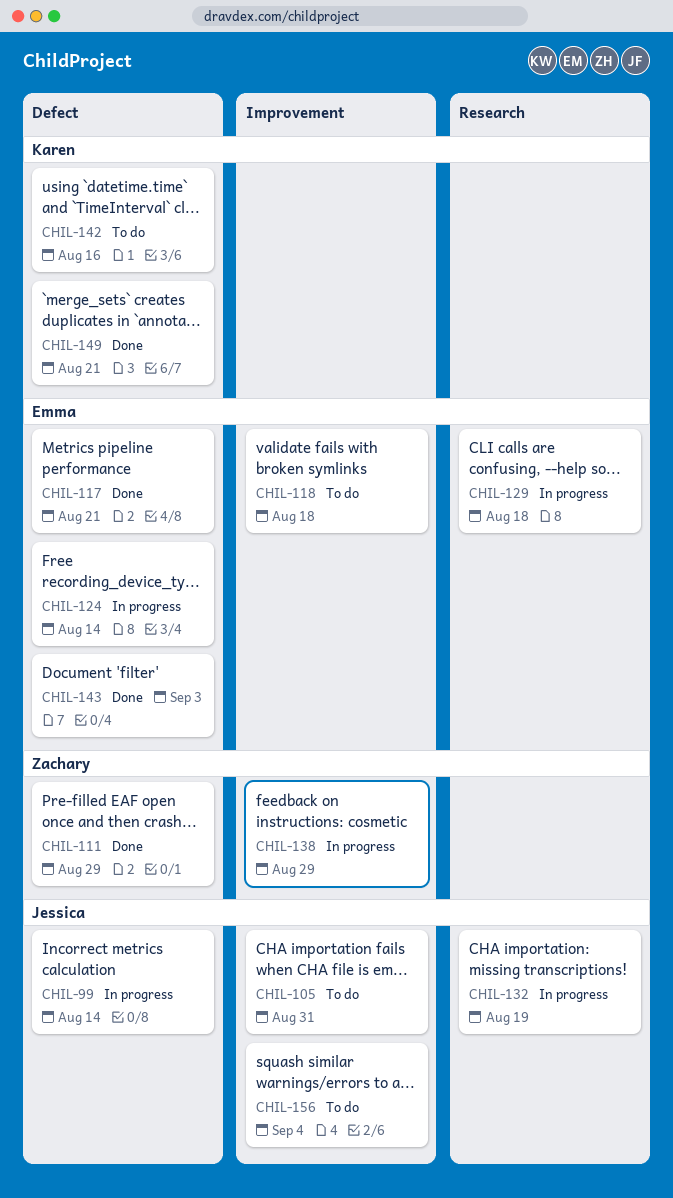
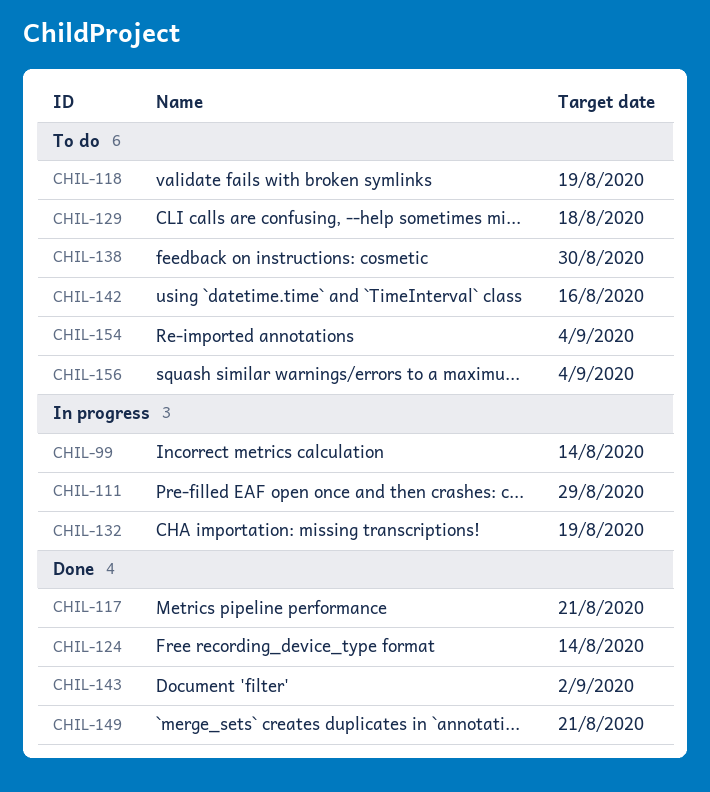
CHIL-105: present -> none
CHIL-111, status: Done -> In progress
CHIL-118, due: Aug 18 -> Aug 19
CHIL-124, status: In progress -> Done
CHIL-129, status: In progress -> To do
CHIL-138, status: In progress -> To do
CHIL-138, due: Aug 29 -> Aug 30
CHIL-143, due: Sep 3 -> Sep 2
CHIL-154: none -> present

